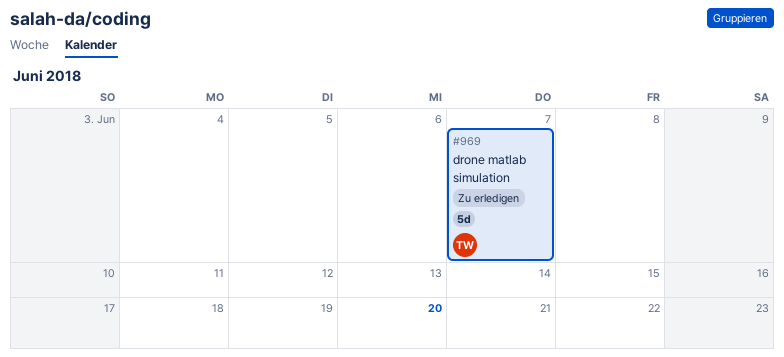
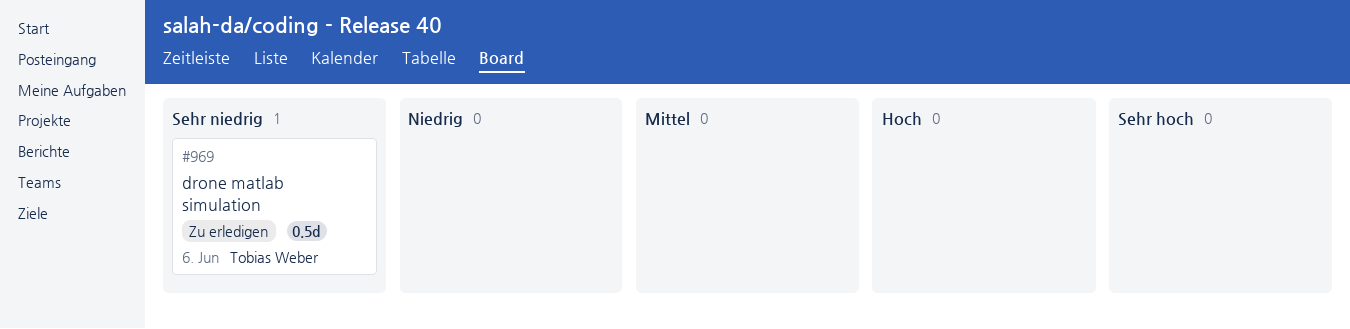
#969, estimate: 5d -> 0.5d
#969, due: Jun 7 -> Jun 6

